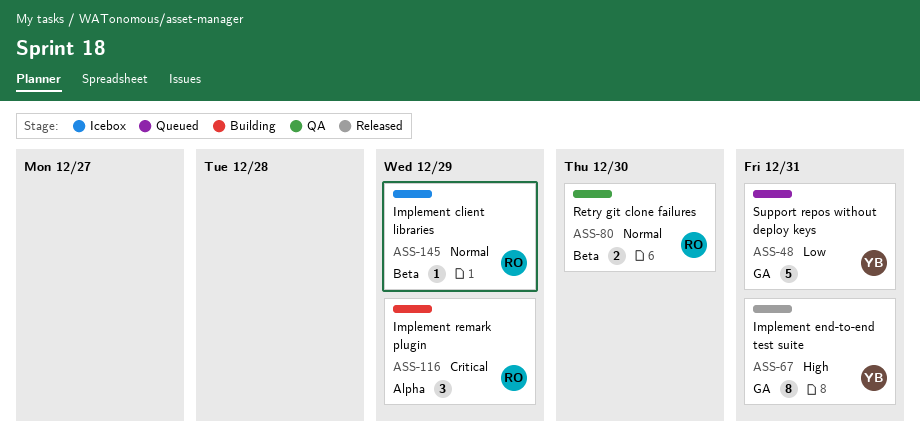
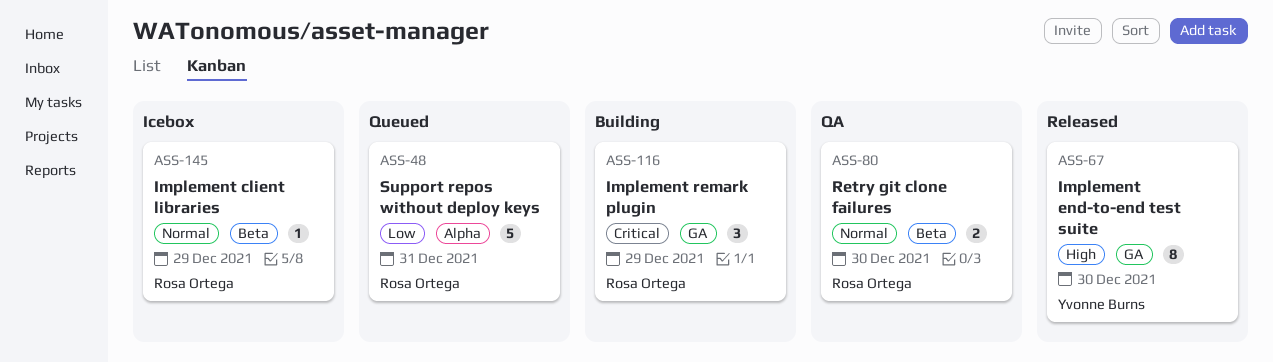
ASS-48, owner: Yvonne Burns -> Rosa Ortega
ASS-48, label: GA -> Alpha
ASS-67, due: Dec 31 -> Dec 30
ASS-116, label: Alpha -> GA

